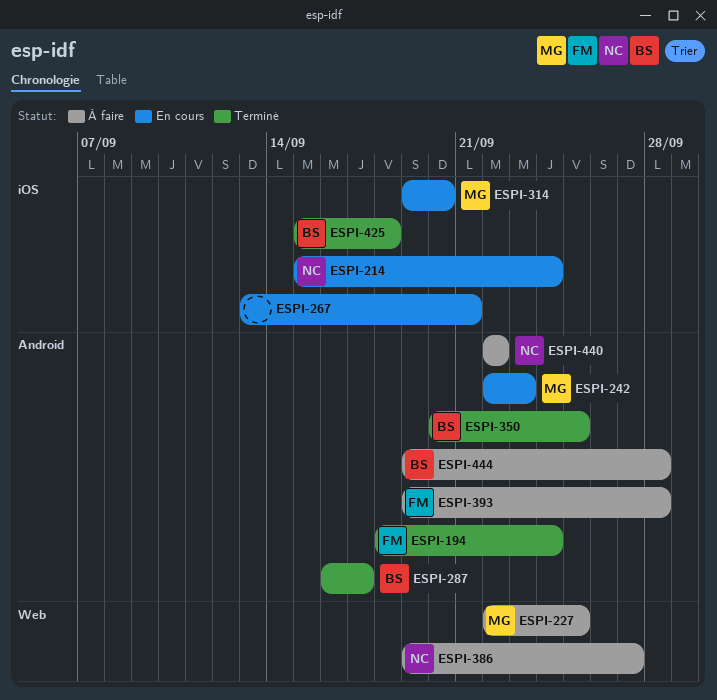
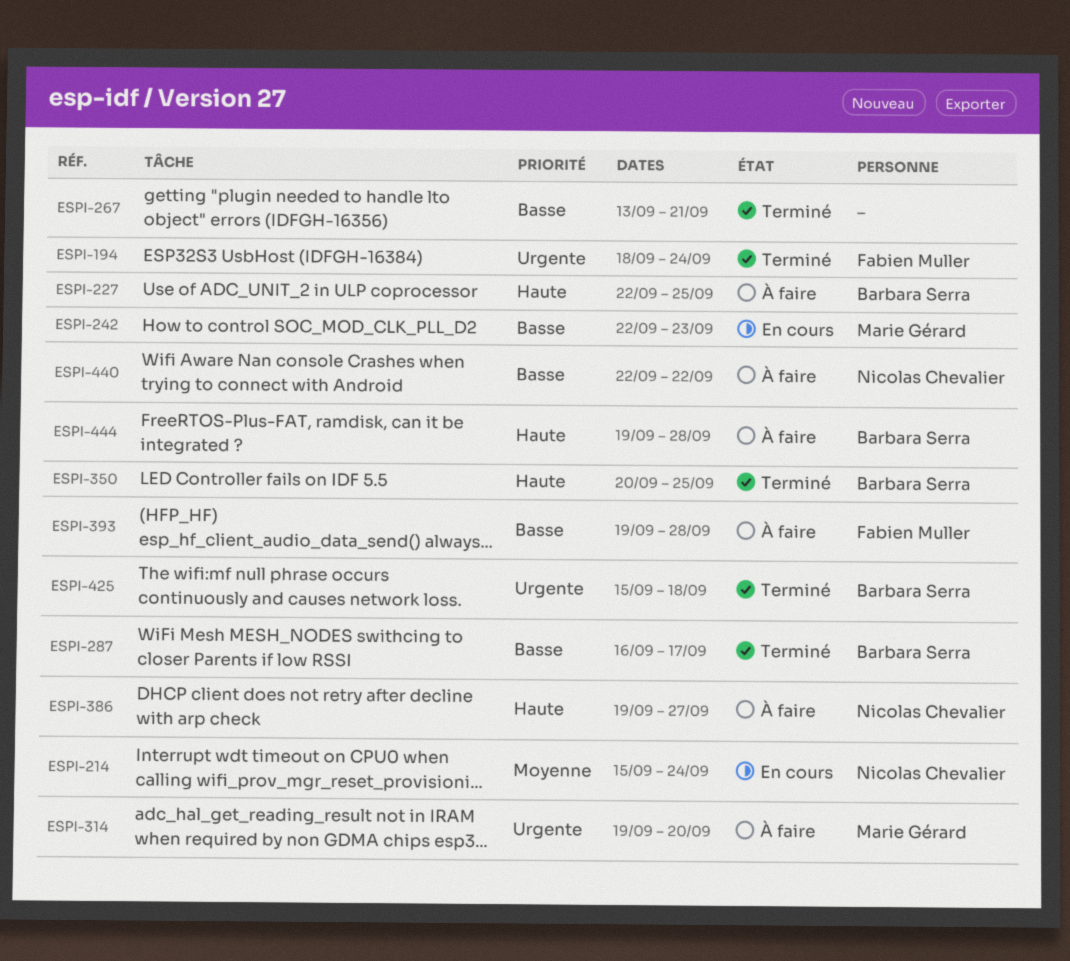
ESPI-227, owner: Marie Gérard -> Barbara Serra
ESPI-267, status: En cours -> Terminé
ESPI-314, status: En cours -> À faire

